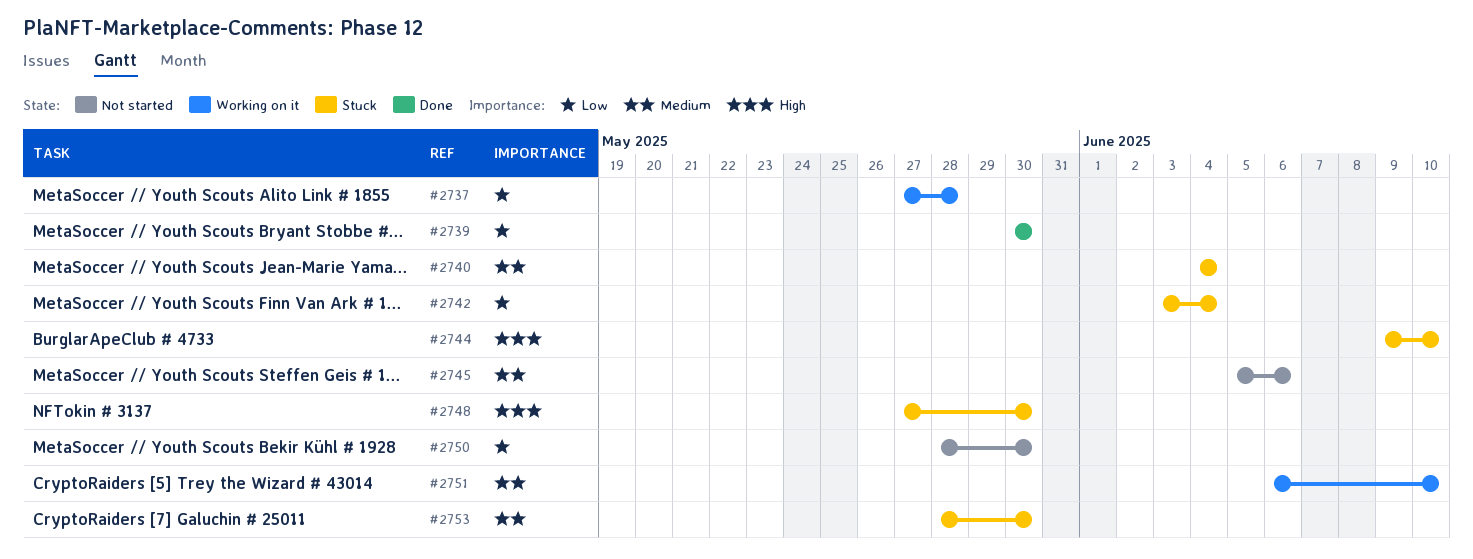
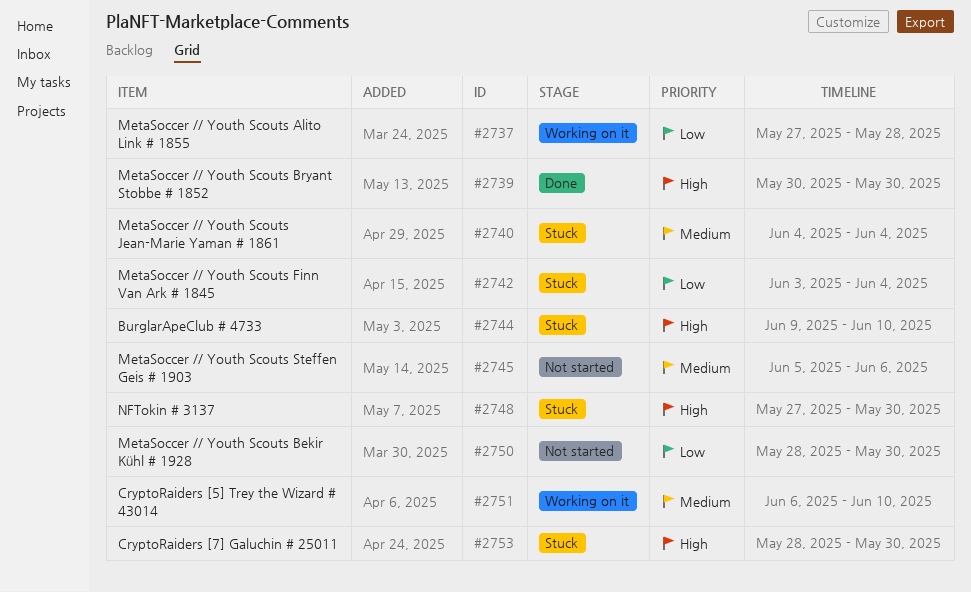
#2739, priority: Low -> High
#2753, priority: Medium -> High

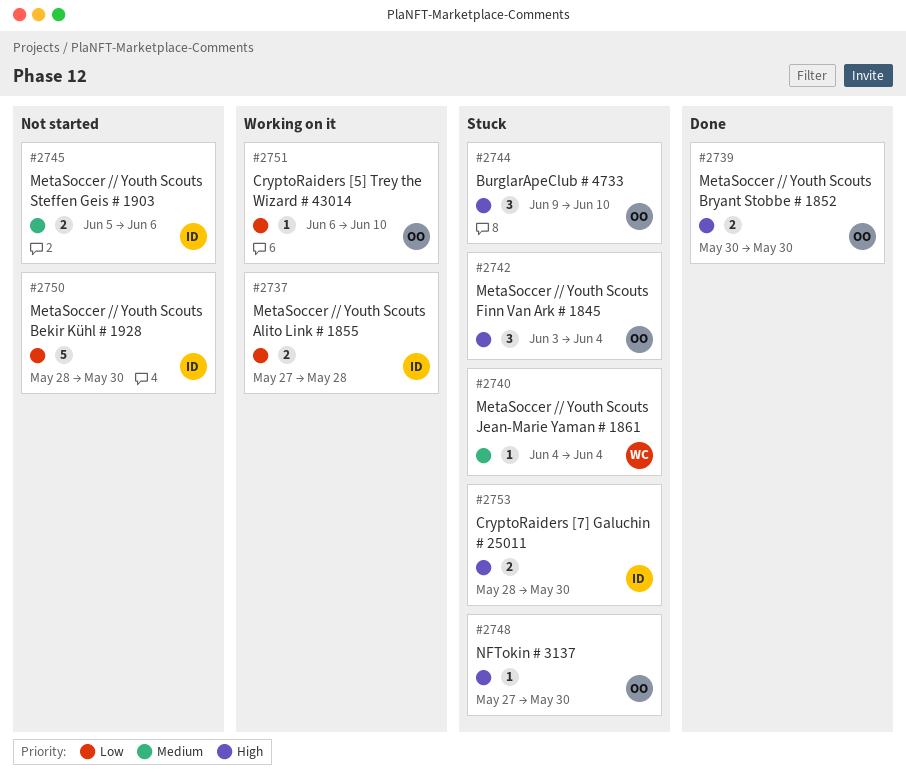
#2742, priority: Low -> High
#2751, priority: Medium -> Low

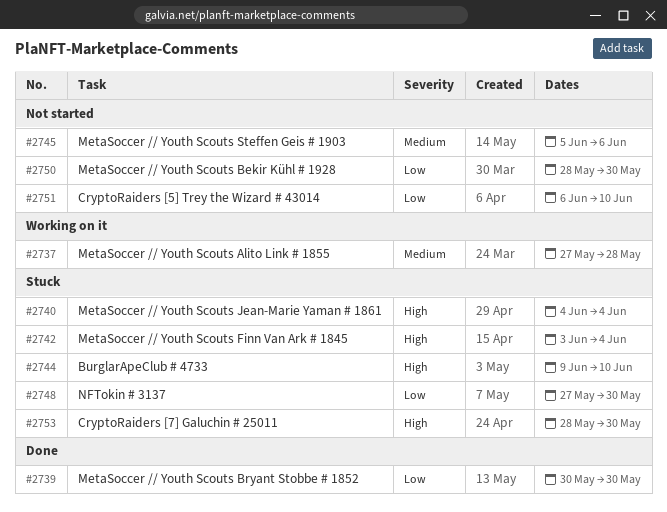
#2737, priority: Low -> Medium
#2739, priority: High -> Low
#2740, priority: Medium -> High
#2748, priority: High -> Low
#2751, status: Working on it -> Not started

